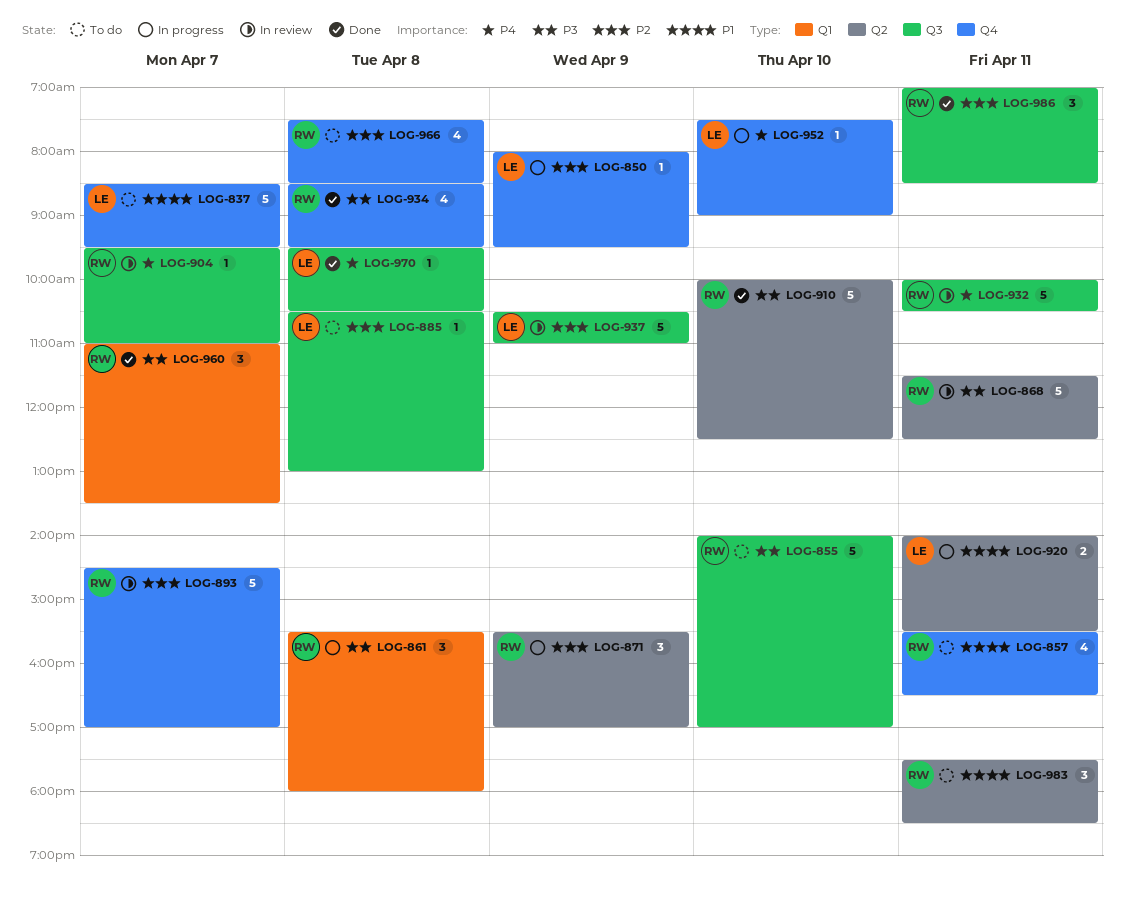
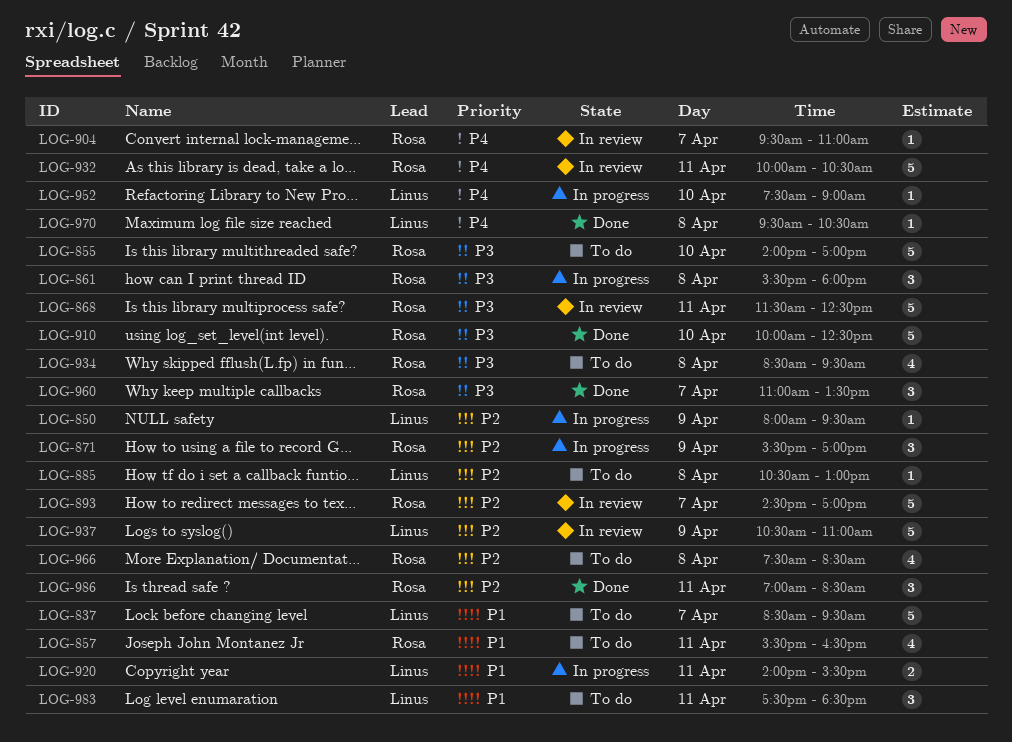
LOG-934, status: Done -> To do
LOG-983, owner: Rosa -> Linus

